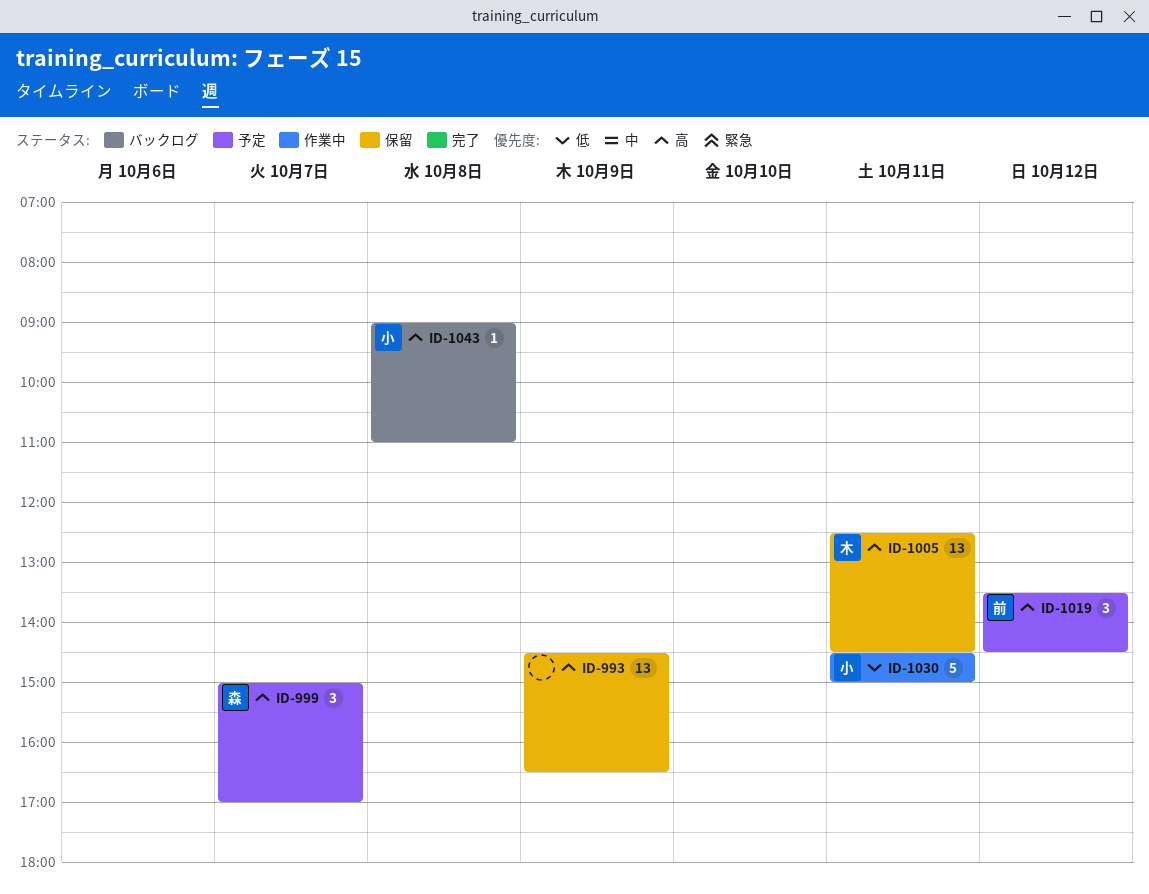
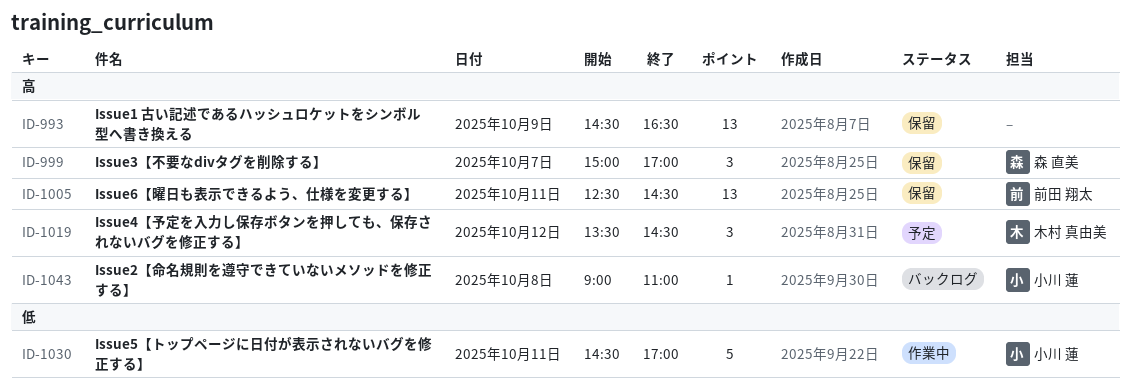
ID-999, status: 予定 -> 保留
ID-1005, owner: 木村 真由美 -> 前田 翔太
ID-1019, owner: 前田 翔太 -> 木村 真由美
ID-1030, ends: 15:00 -> 17:00

